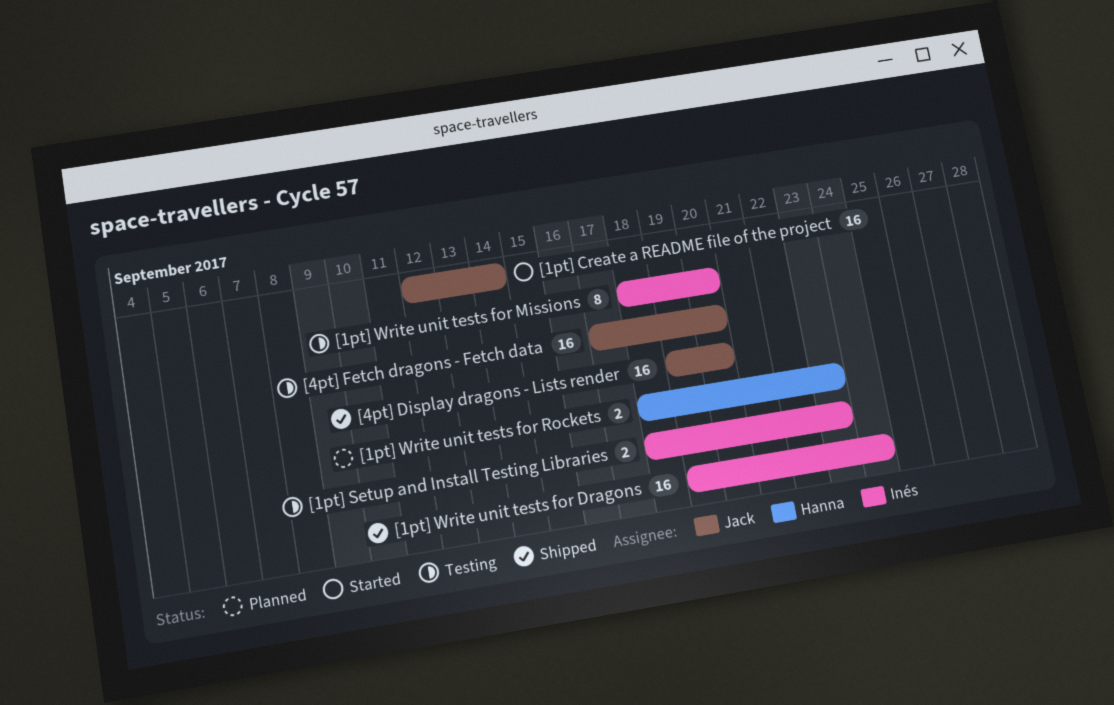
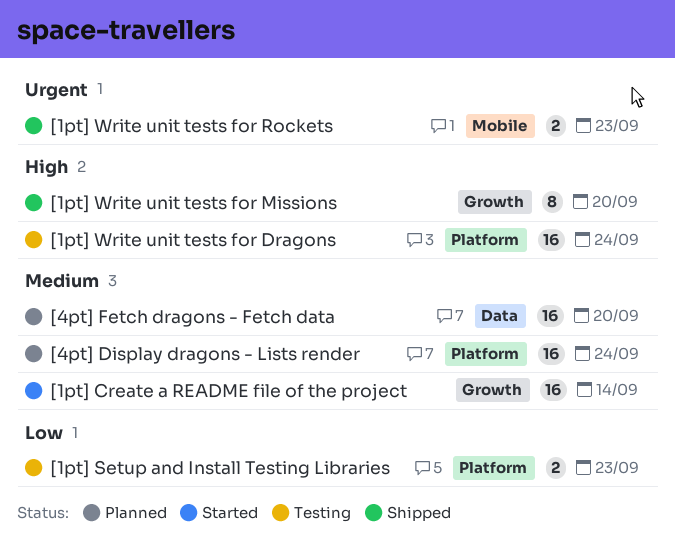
[1pt] Write unit tests for Dragons, status: Shipped -> Testing
[1pt] Write unit tests for Missions, status: Testing -> Shipped
[1pt] Write unit tests for Rockets, status: Planned -> Shipped
[4pt] Display dragons - Lists render, status: Shipped -> Planned
[4pt] Display dragons - Lists render, due: Sep 20 -> Sep 24
[4pt] Fetch dragons - Fetch data, status: Testing -> Planned

